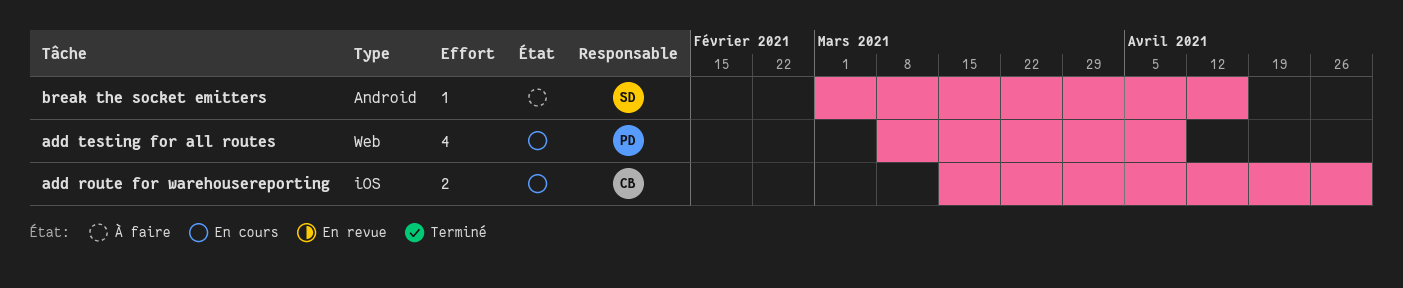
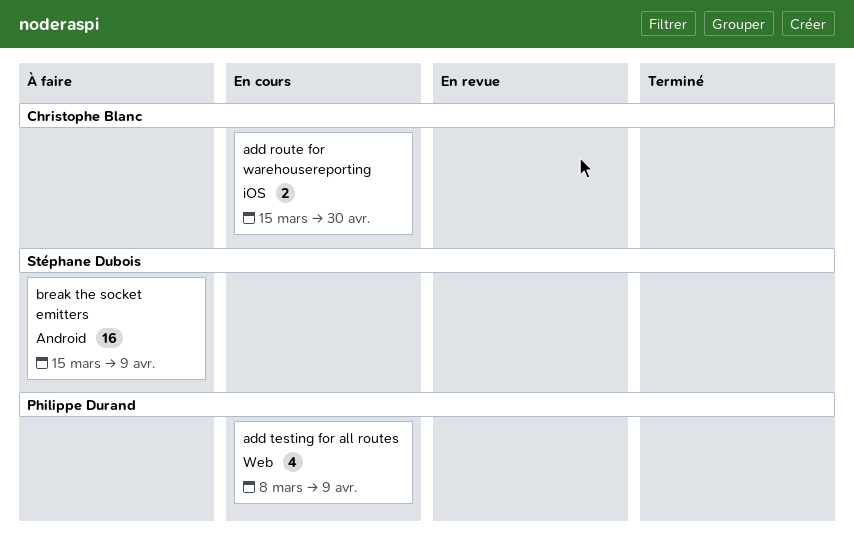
break the socket emitters, estimate: 1 -> 16
break the socket emitters, start: Mar 1 -> Mar 15
break the socket emitters, due: Apr 16 -> Apr 9

